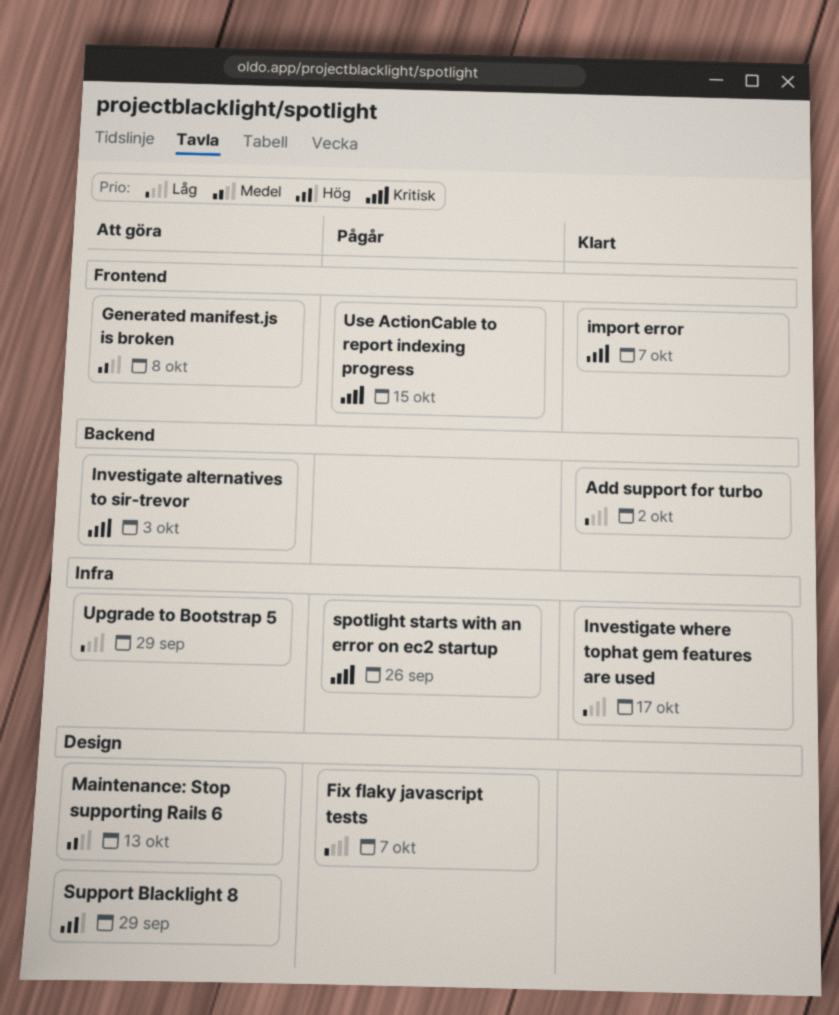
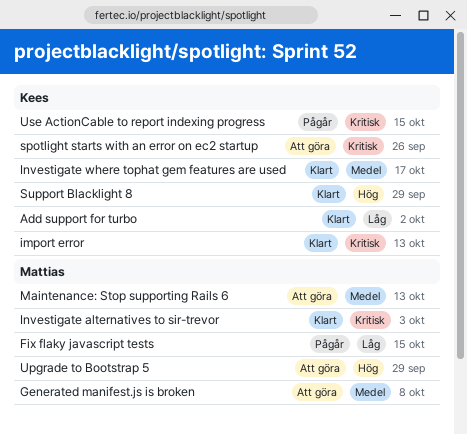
Fix flaky javascript tests, due: Oct 7 -> Oct 15
import error, due: Oct 7 -> Oct 13
Investigate alternatives to sir-trevor, status: Att göra -> Klart
Investigate where tophat gem features are used, priority: Låg -> Medel
spotlight starts with an error on ec2 startup, status: Pågår -> Att göra
Support Blacklight 8, status: Att göra -> Klart
Upgrade to Bootstrap 5, priority: Låg -> Hög

